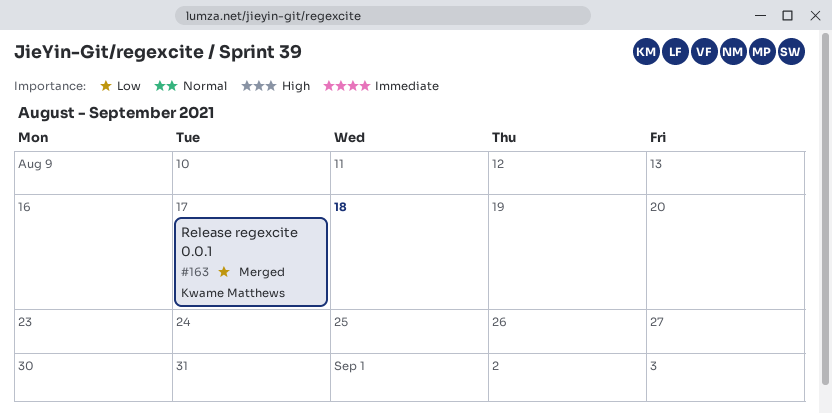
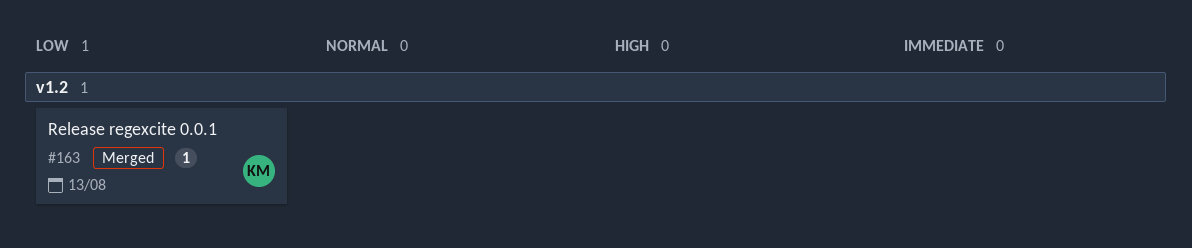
#163, due: Aug 17 -> Aug 13

